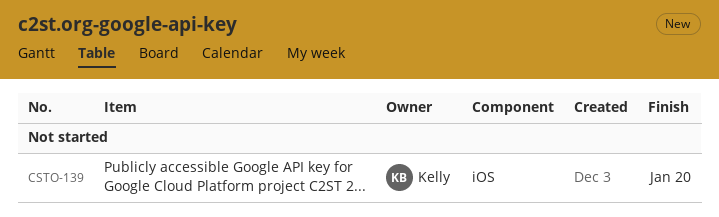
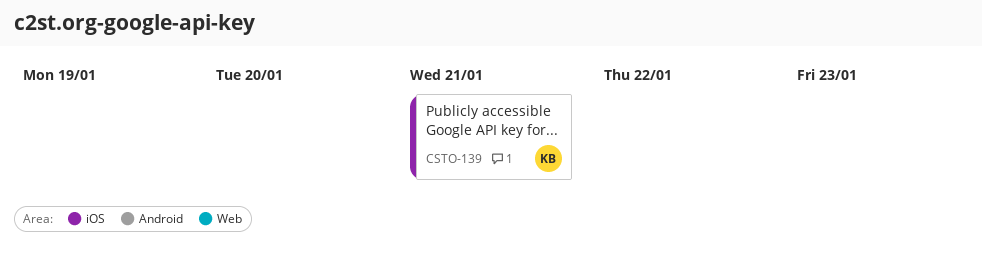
CSTO-139, due: Jan 20 -> Jan 21

